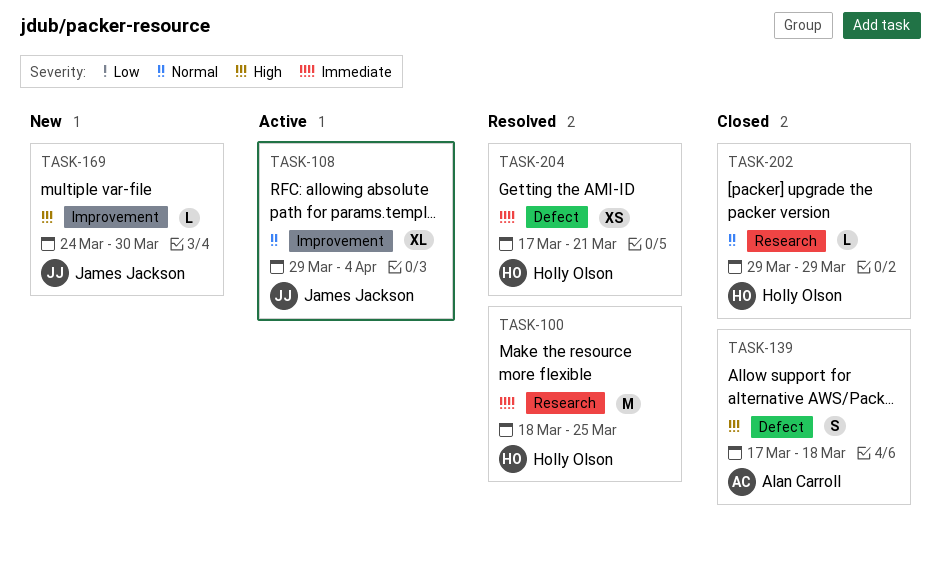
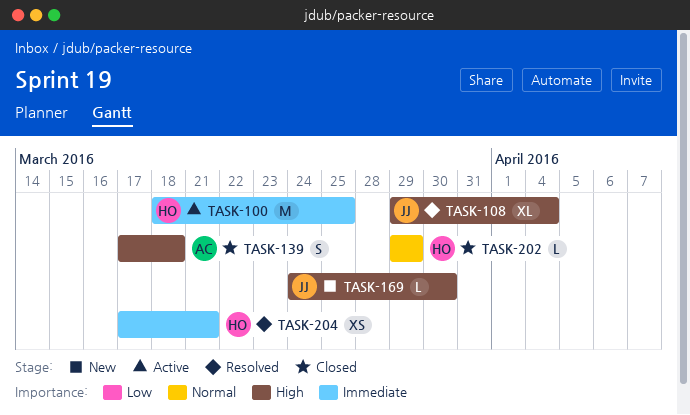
TASK-100, status: Resolved -> Active
TASK-108, status: Active -> Resolved
TASK-108, priority: Normal -> High

